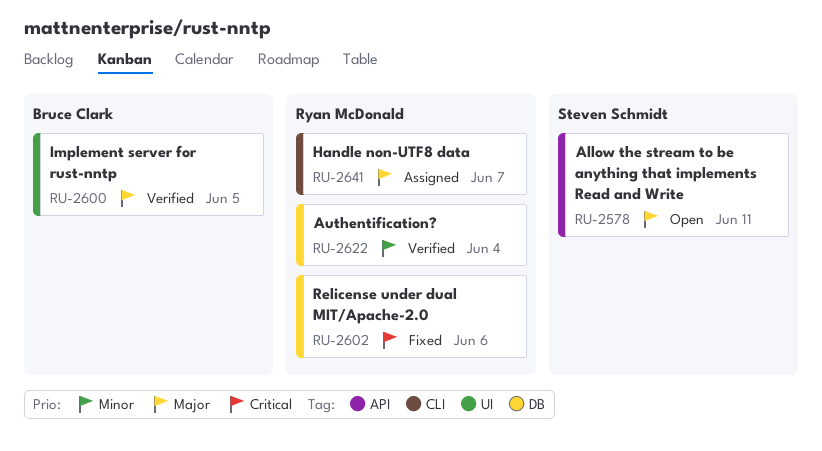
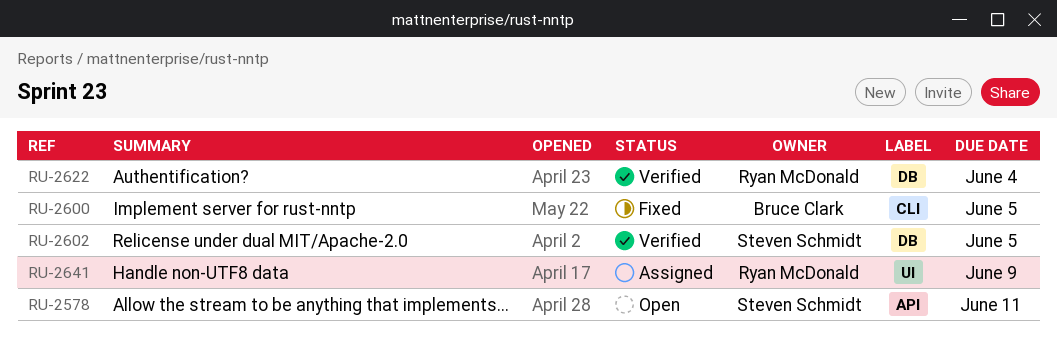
RU-2600, status: Verified -> Fixed
RU-2600, label: UI -> CLI
RU-2602, status: Fixed -> Verified
RU-2602, owner: Ryan McDonald -> Steven Schmidt
RU-2602, due: Jun 6 -> Jun 5
RU-2641, label: CLI -> UI
RU-2641, due: Jun 7 -> Jun 9

